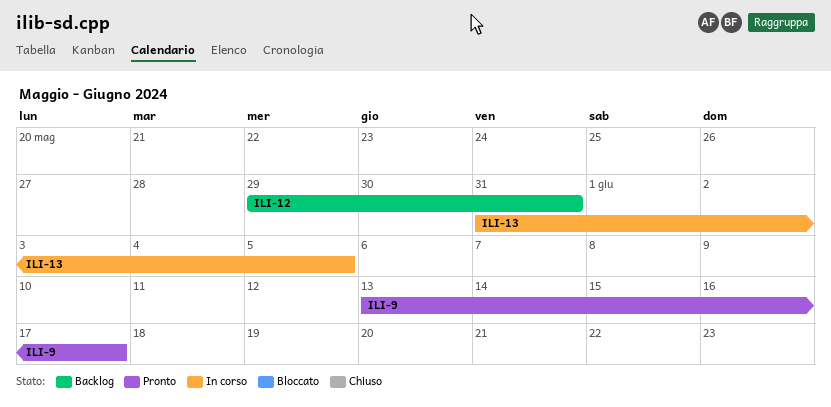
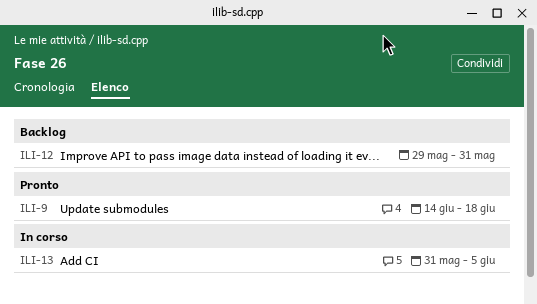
ILI-9, start: Jun 13 -> Jun 14
ILI-9, due: Jun 17 -> Jun 18

